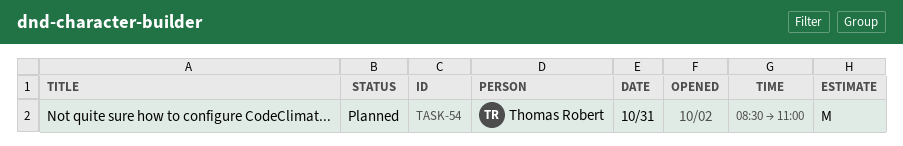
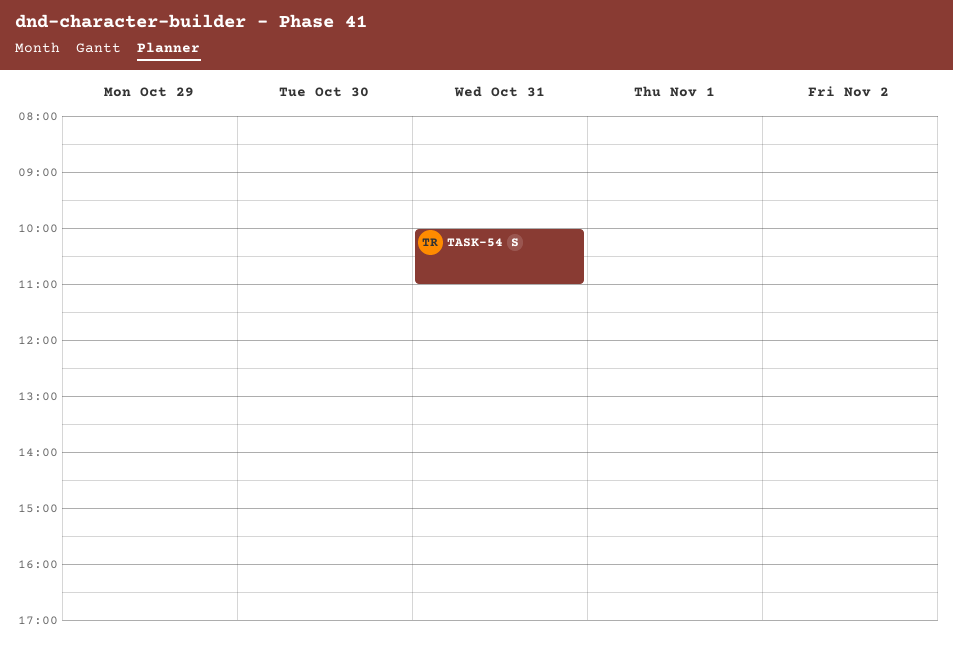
TASK-54, estimate: M -> S
TASK-54, begins: 08:30 -> 10:00

